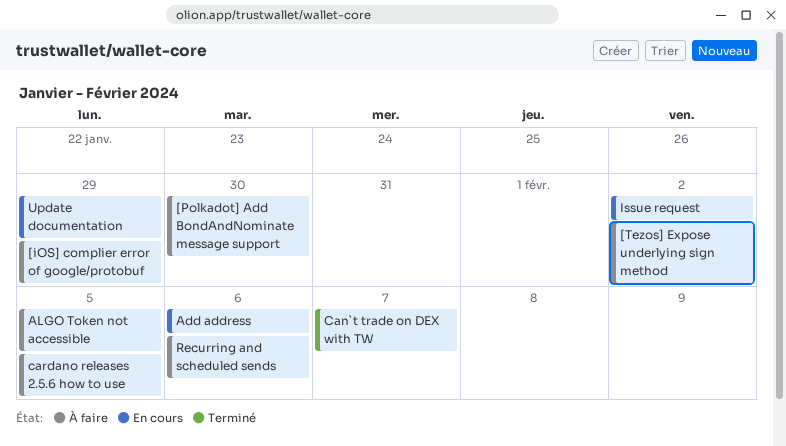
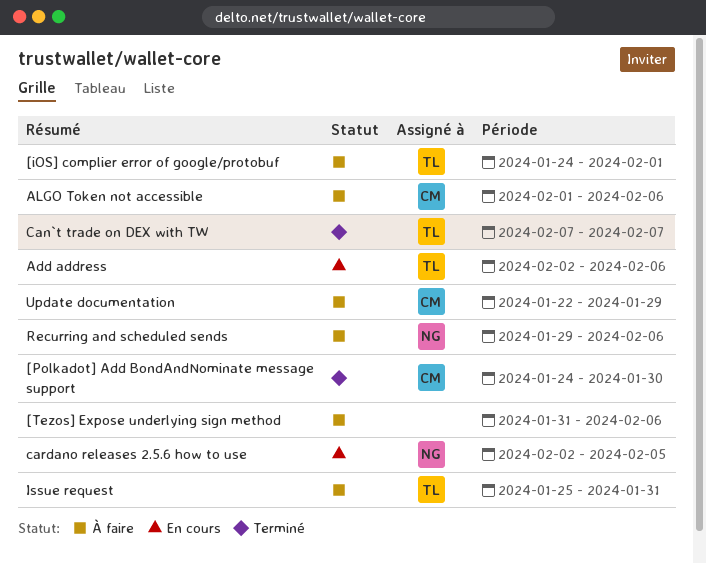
[iOS] complier error of google/protobuf, due: Jan 29 -> Feb 1
[Polkadot] Add BondAndNominate message support, status: À faire -> Terminé
[Tezos] Expose underlying sign method, due: Feb 2 -> Feb 6
ALGO Token not accessible, due: Feb 5 -> Feb 6
cardano releases 2.5.6 how to use, status: À faire -> En cours
Issue request, status: En cours -> À faire
Issue request, due: Feb 2 -> Jan 31
Update documentation, status: En cours -> À faire

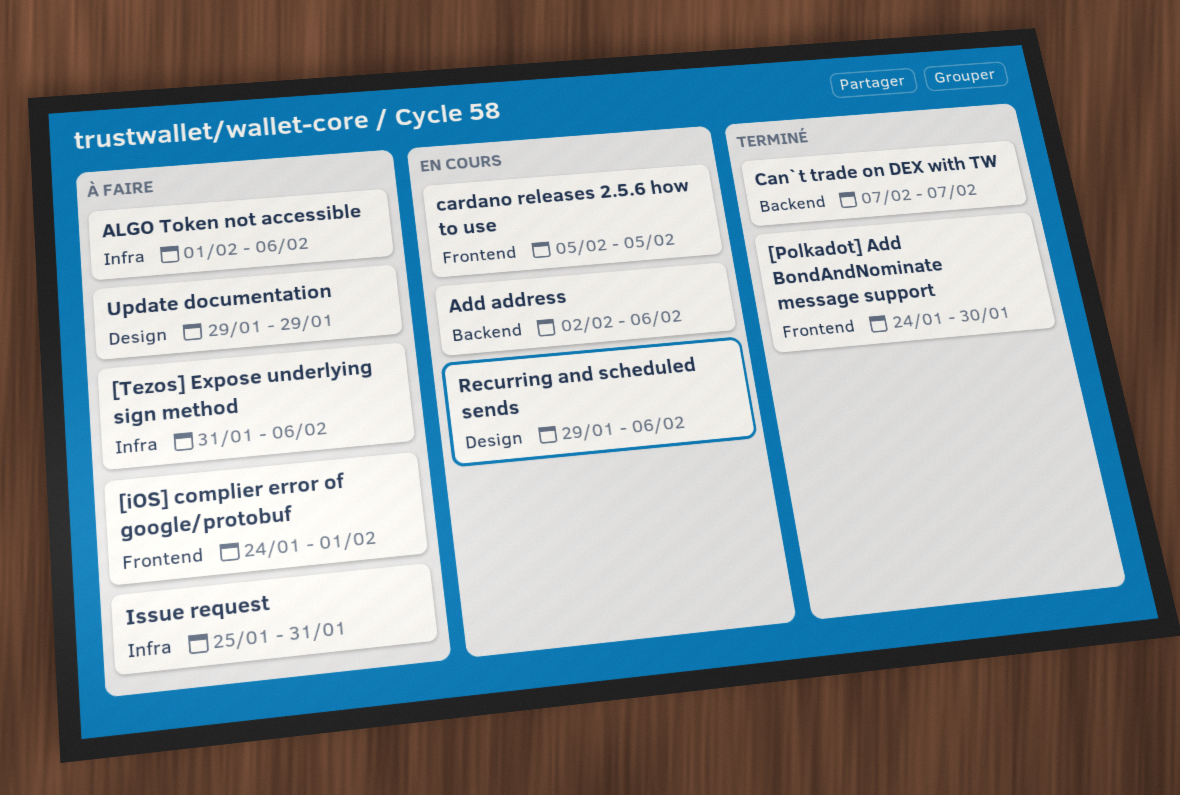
cardano releases 2.5.6 how to use, start: Feb 2 -> Feb 5
Recurring and scheduled sends, status: À faire -> En cours
Update documentation, start: Jan 22 -> Jan 29

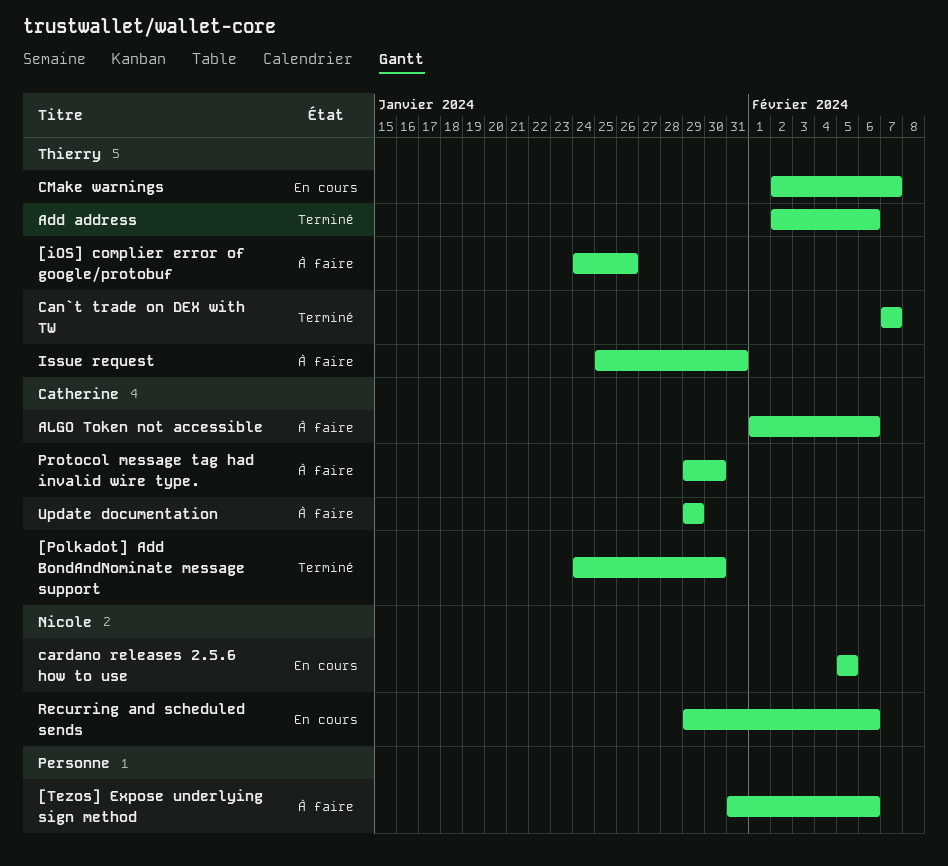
[iOS] complier error of google/protobuf, due: Feb 1 -> Jan 26
Add address, status: En cours -> Terminé
CMake warnings: none -> present
Protocol message tag had invalid wire type.: none -> present

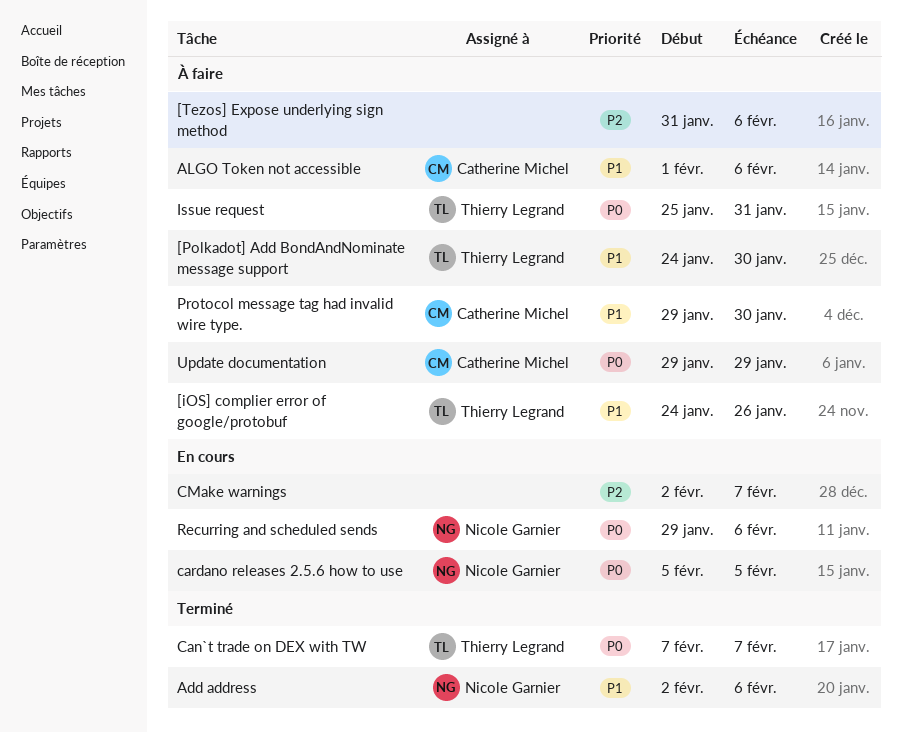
[Polkadot] Add BondAndNominate message support, status: Terminé -> À faire
[Polkadot] Add BondAndNominate message support, owner: Catherine Michel -> Thierry Legrand
Add address, owner: Thierry Legrand -> Nicole Garnier
CMake warnings, owner: Thierry Legrand -> none

